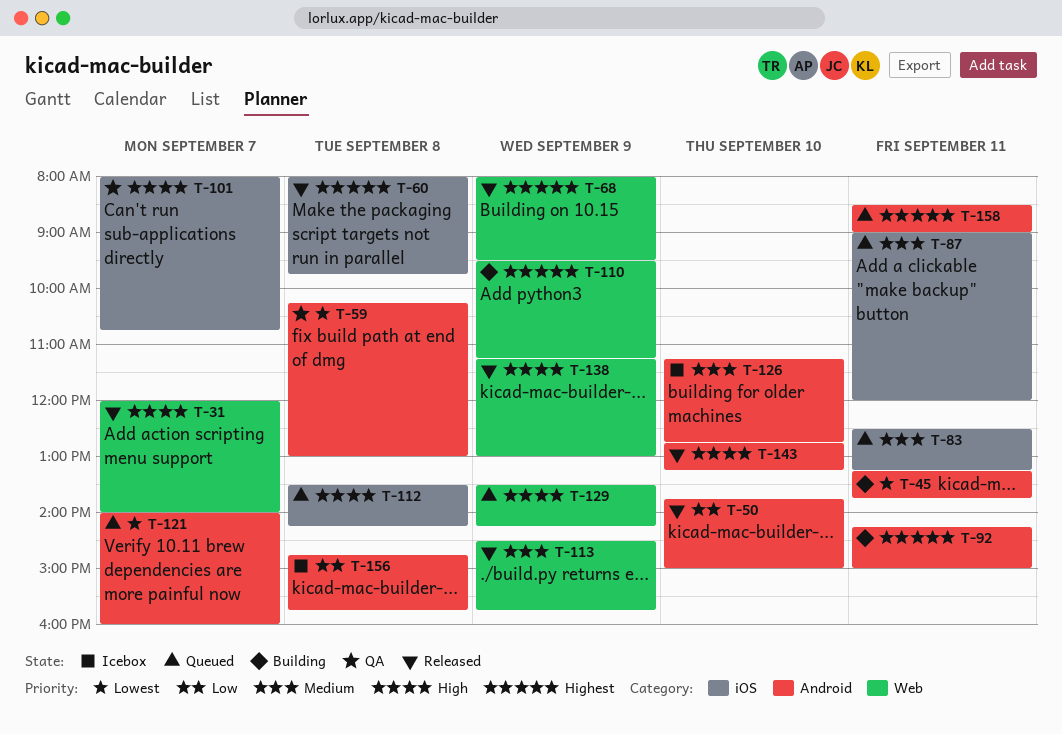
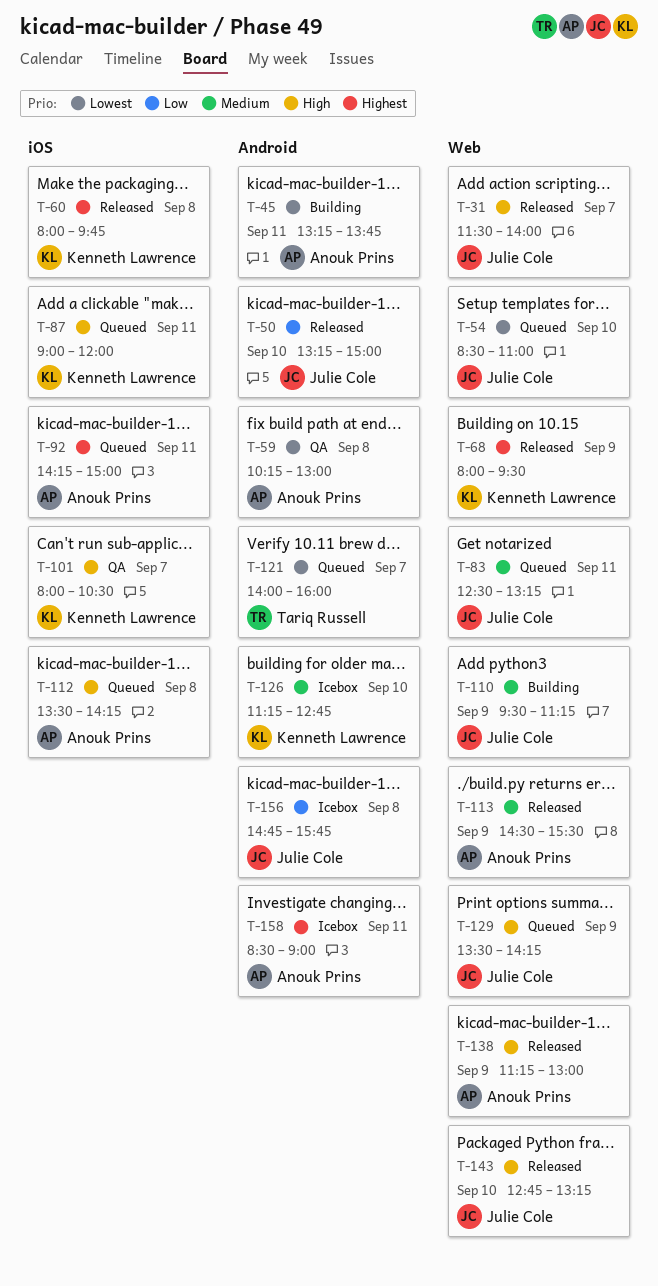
T-31, begins: 12:00 -> 11:30
T-50, begins: 13:45 -> 13:15
T-54: none -> present
T-83, label: iOS -> Web
T-87, priority: Medium -> High
T-92, status: Building -> Queued
T-92, label: Android -> iOS
T-101, ends: 10:45 -> 10:30
T-110, priority: Highest -> Medium
T-113, ends: 15:45 -> 15:30
T-143, label: Android -> Web
T-158, status: Queued -> Icebox

